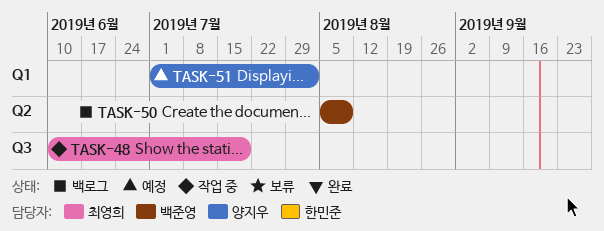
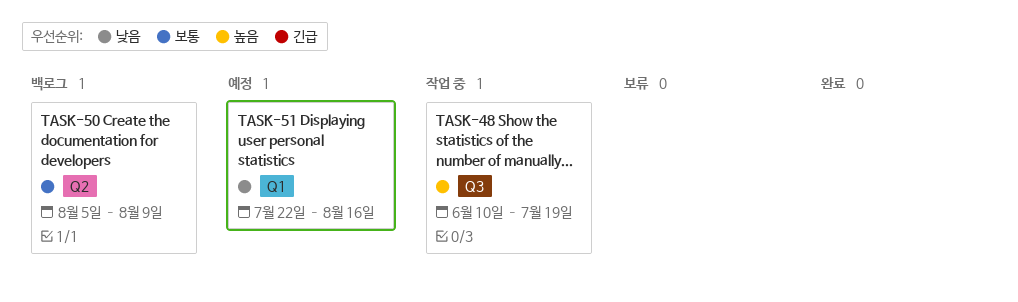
TASK-51, start: Jul 1 -> Jul 22
TASK-51, due: Aug 2 -> Aug 16

